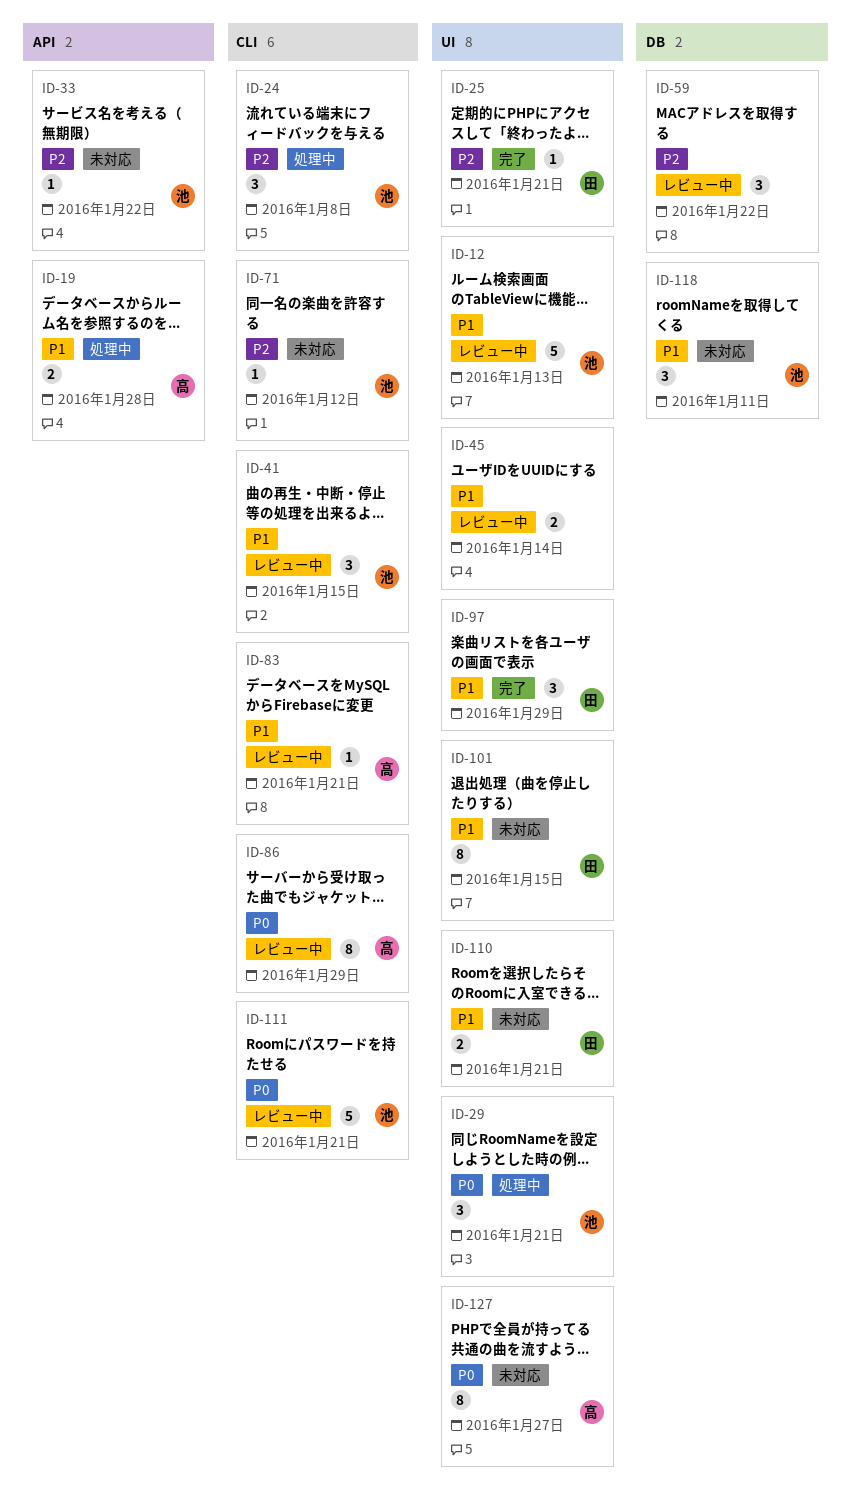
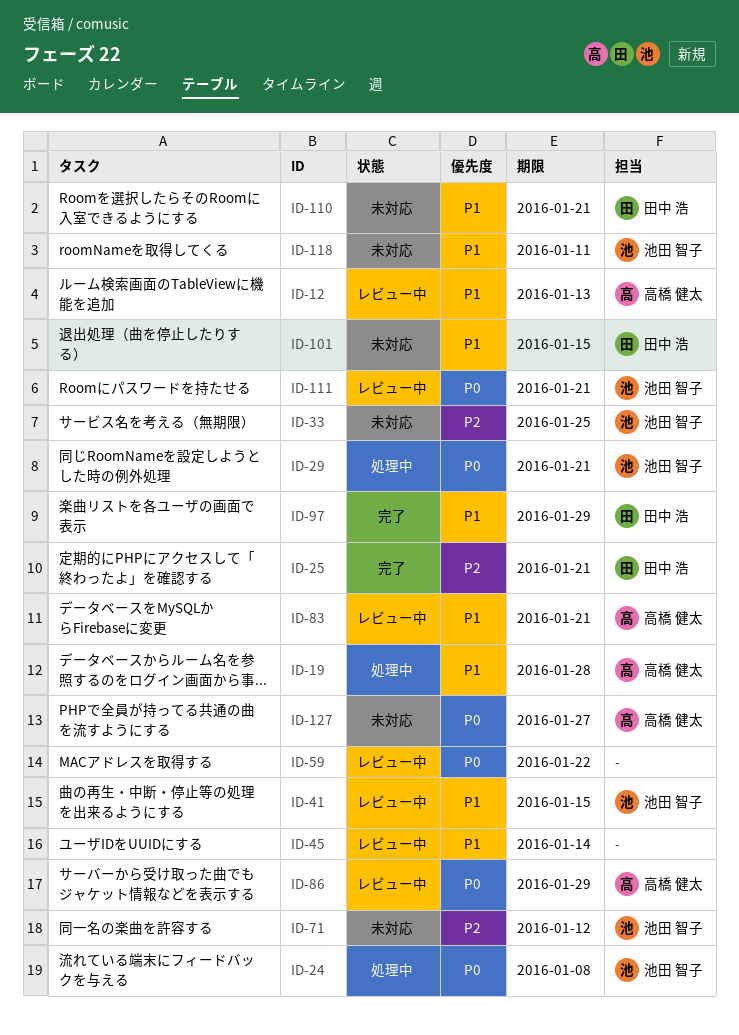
ID-12, owner: 池田 智子 -> 高橋 健太
ID-24, priority: P2 -> P0
ID-33, due: Jan 22 -> Jan 25
ID-59, priority: P2 -> P0

